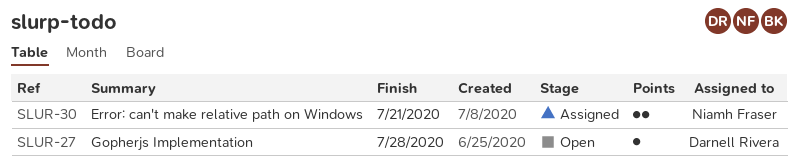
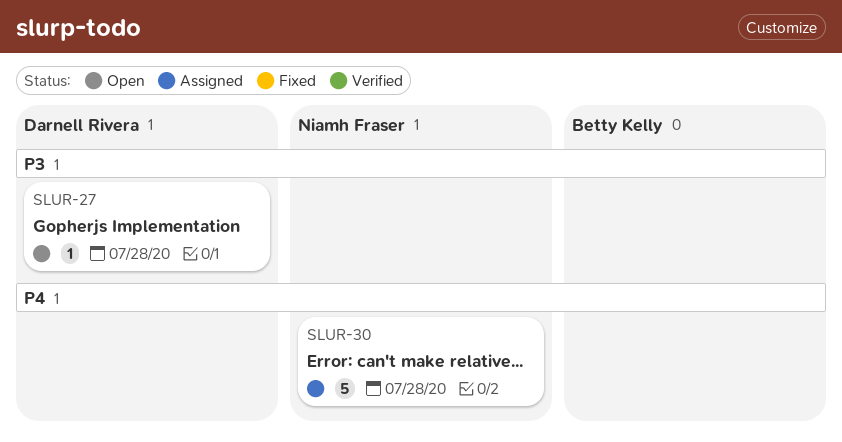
SLUR-30, estimate: 2 -> 5
SLUR-30, due: Jul 21 -> Jul 28

